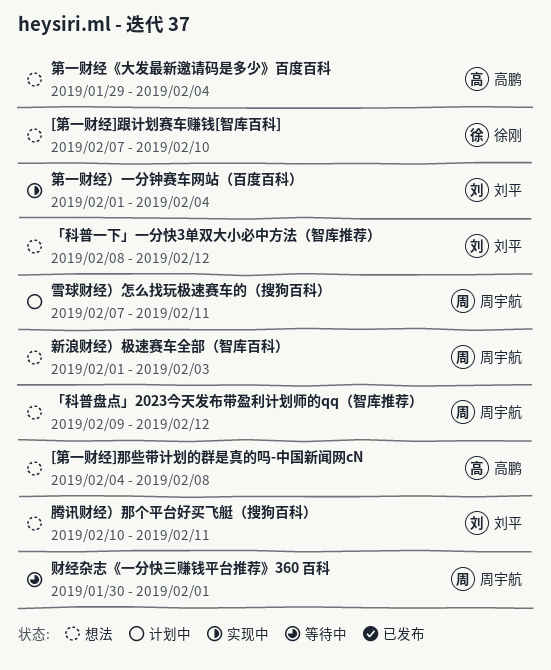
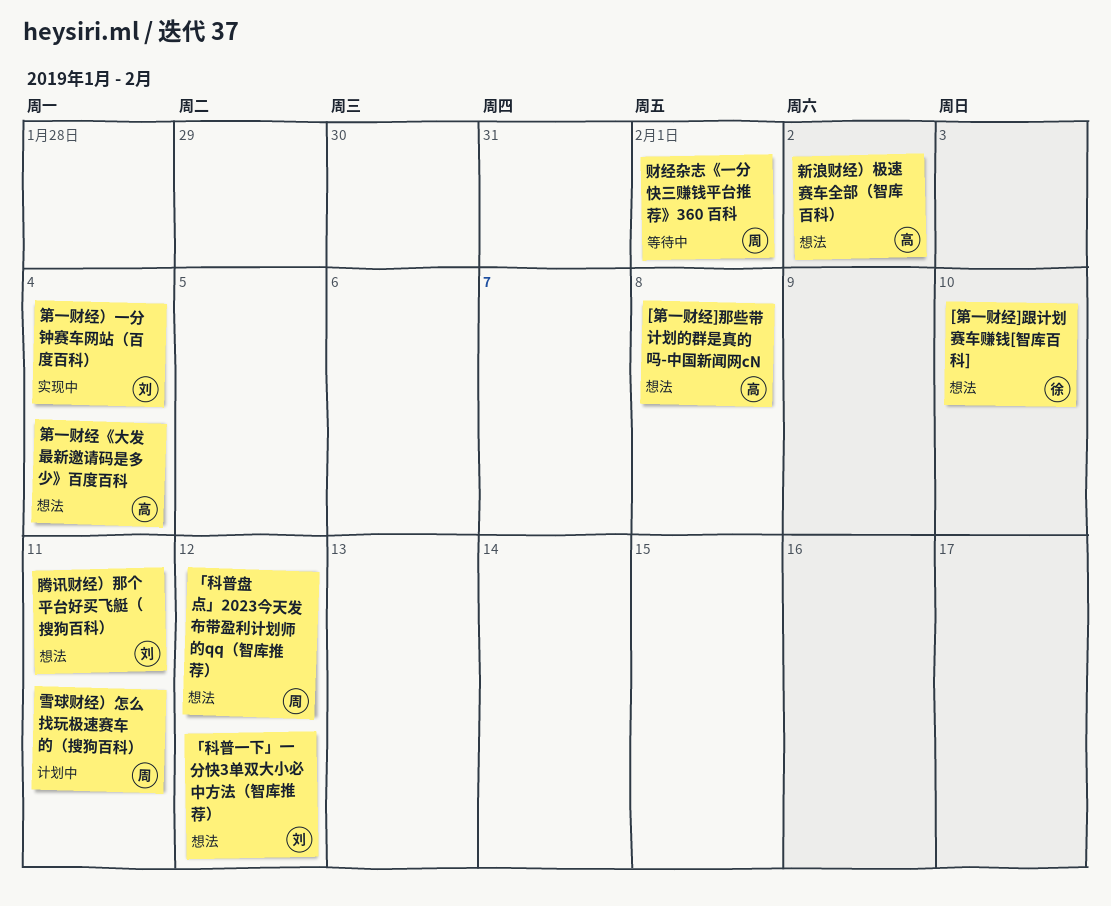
新浪财经）极速赛车全部（智库百科）, owner: 周宇航 -> 高鹏
新浪财经）极速赛车全部（智库百科）, due: Feb 3 -> Feb 2

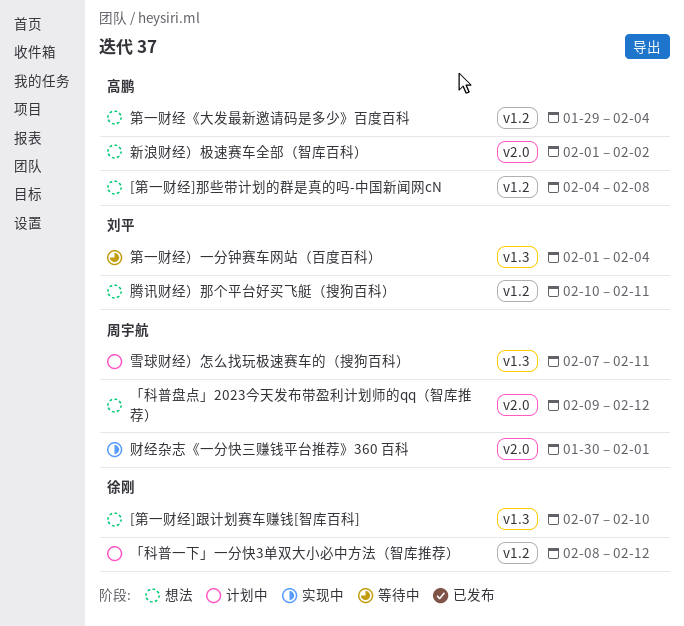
「科普一下」一分快3单双大小必中方法（智库推荐）, status: 想法 -> 计划中
「科普一下」一分快3单双大小必中方法（智库推荐）, owner: 刘平 -> 徐刚
第一财经）一分钟赛车网站（百度百科）, status: 实现中 -> 等待中
财经杂志《一分快三赚钱平台推荐》360 百科, status: 等待中 -> 实现中

